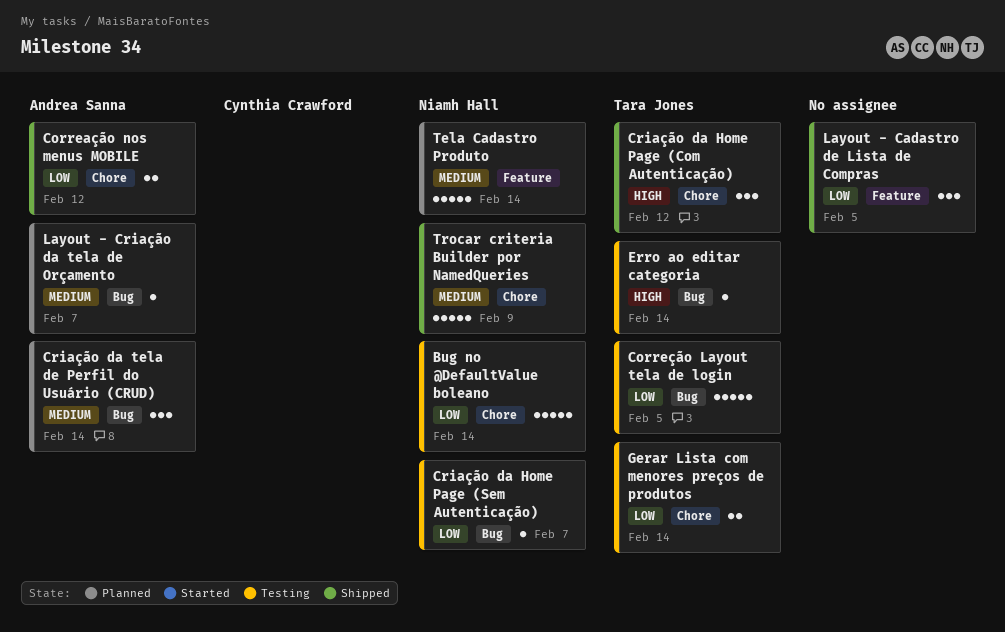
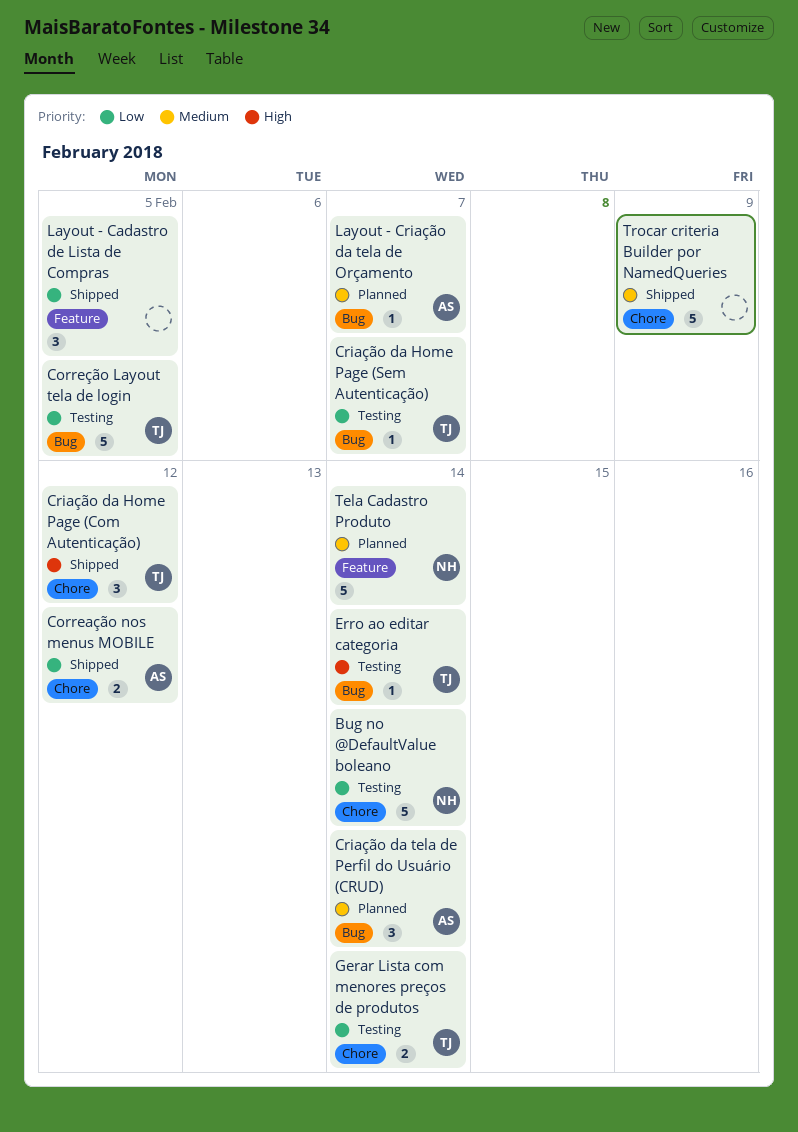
Criação da Home Page (Sem Autenticação), owner: Niamh Hall -> Tara Jones
Trocar criteria Builder por NamedQueries, owner: Niamh Hall -> none

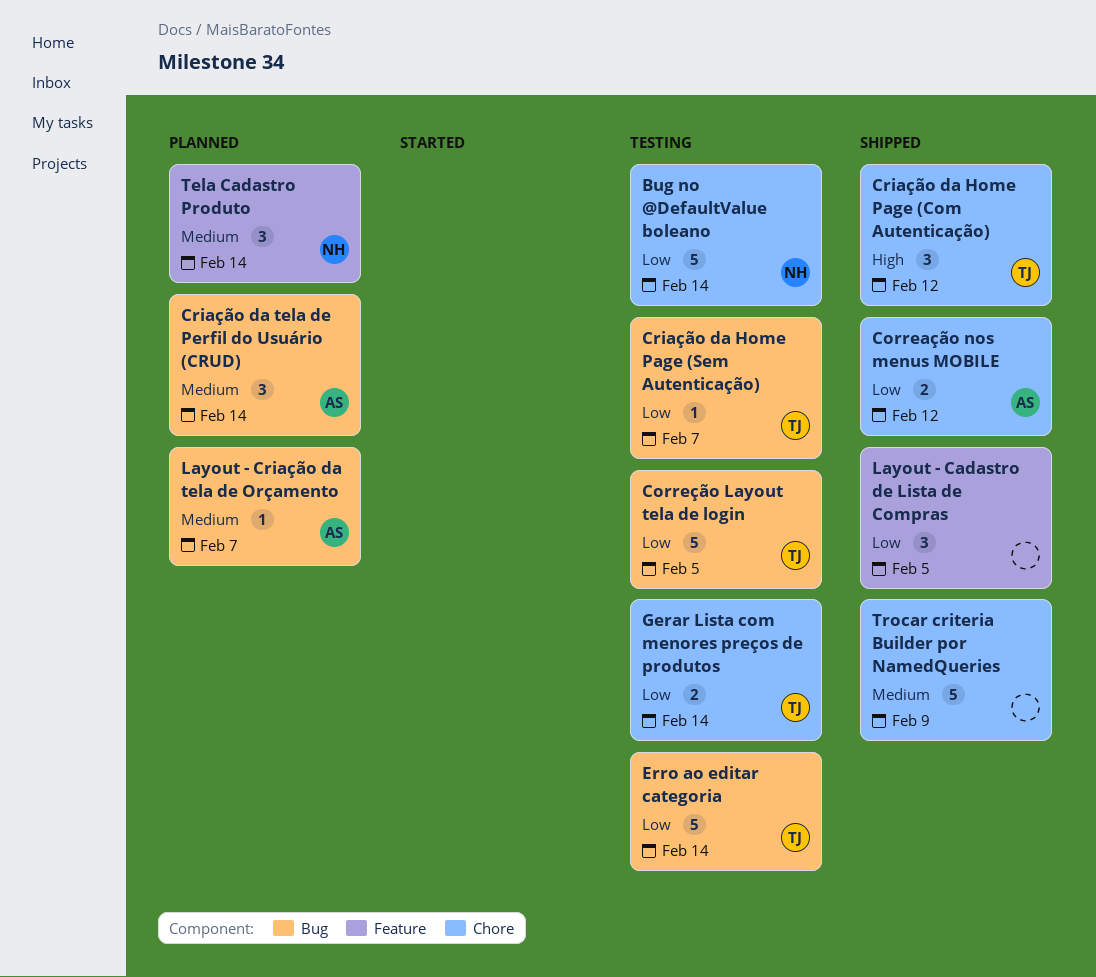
Erro ao editar categoria, priority: High -> Low
Erro ao editar categoria, estimate: 1 -> 5
Tela Cadastro Produto, estimate: 5 -> 3

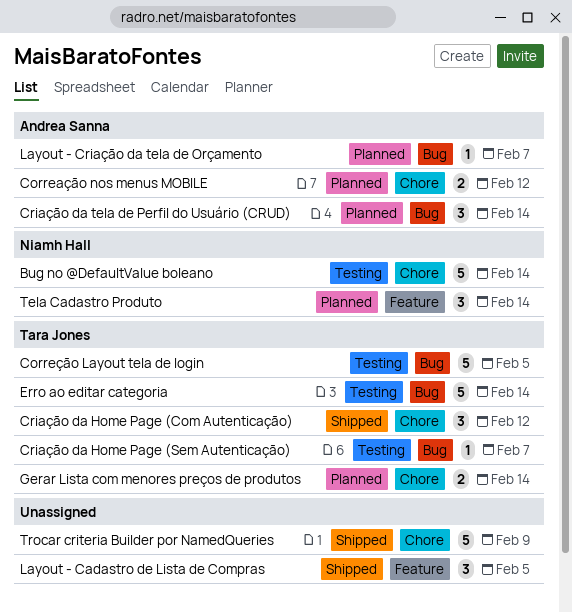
Correação nos menus MOBILE, status: Shipped -> Planned
Gerar Lista com menores preços de produtos, status: Testing -> Planned

